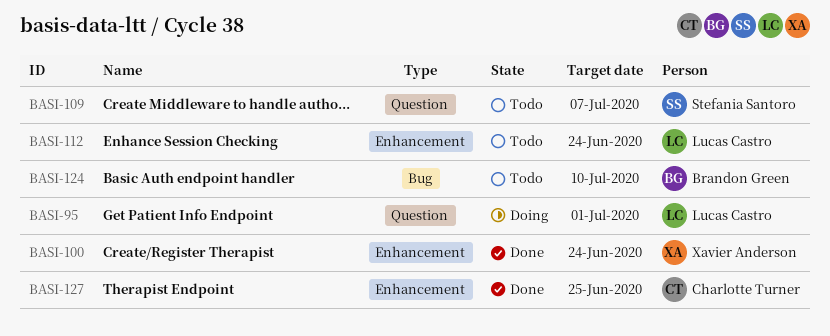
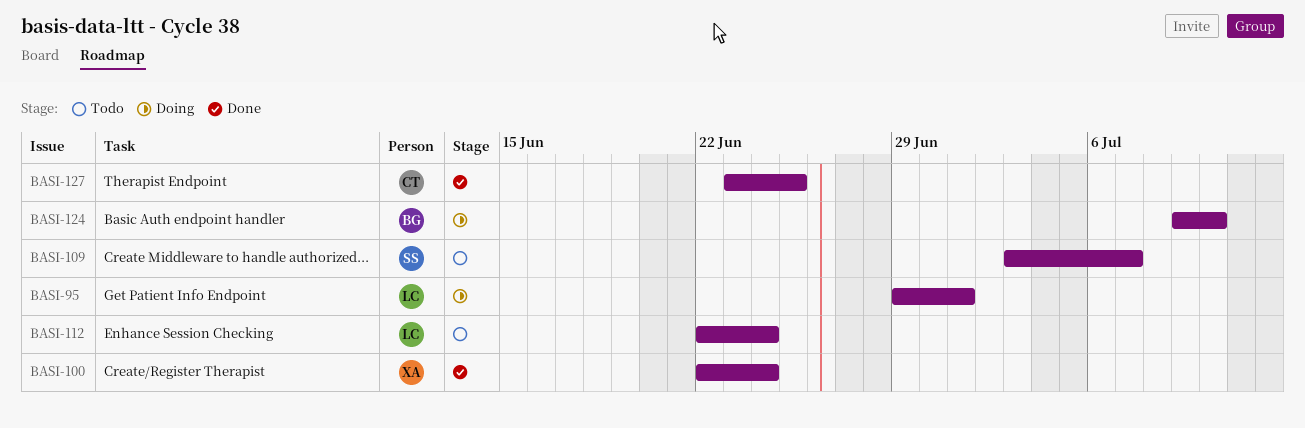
BASI-124, status: Todo -> Doing

